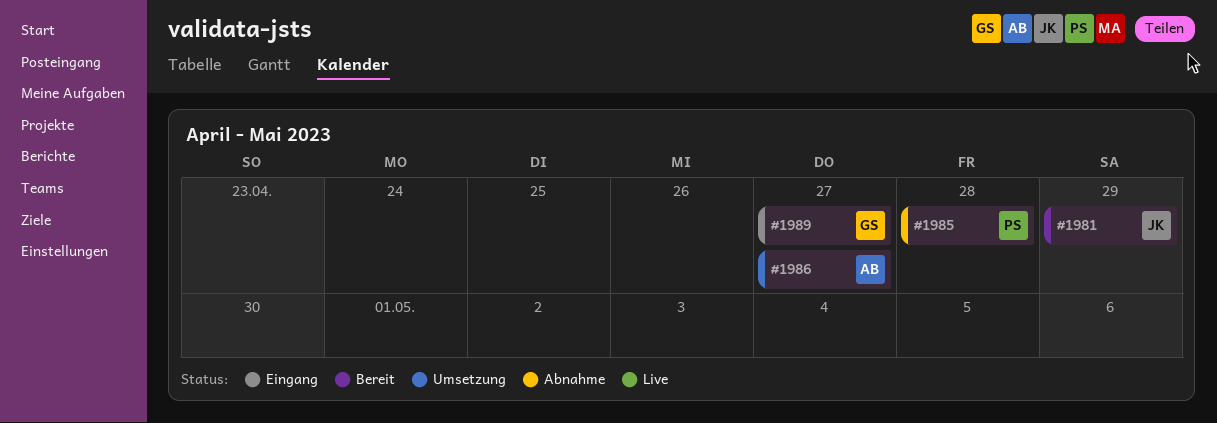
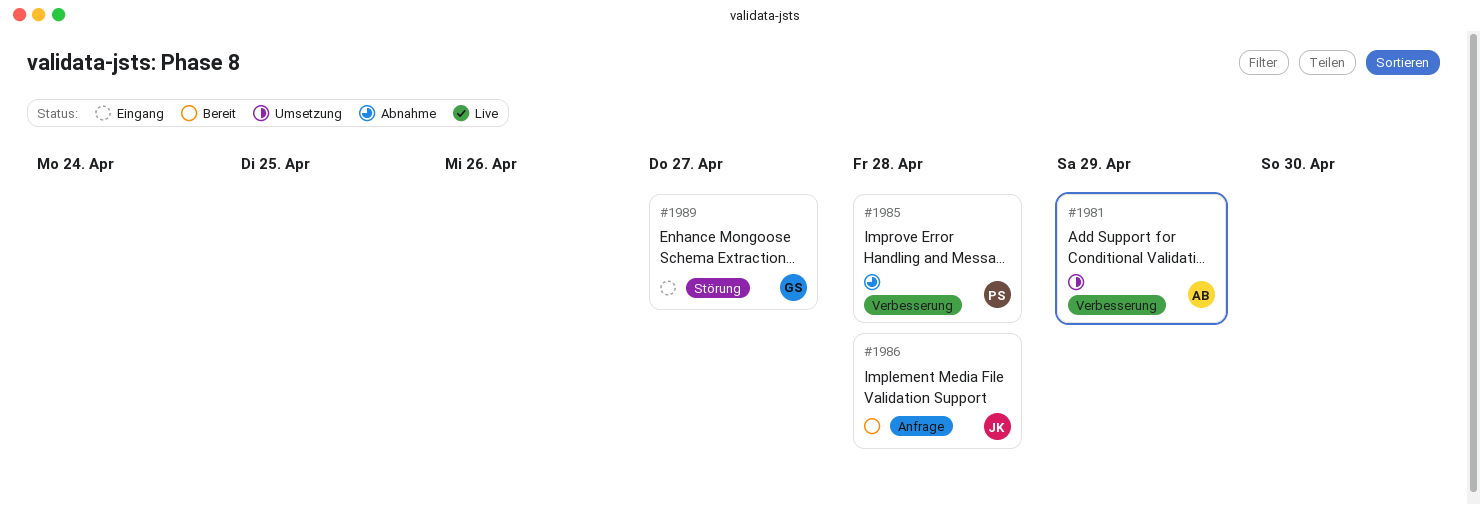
#1981, status: Bereit -> Umsetzung
#1981, owner: JK -> AB
#1986, status: Umsetzung -> Bereit
#1986, owner: AB -> JK
#1986, due: Apr 27 -> Apr 28

